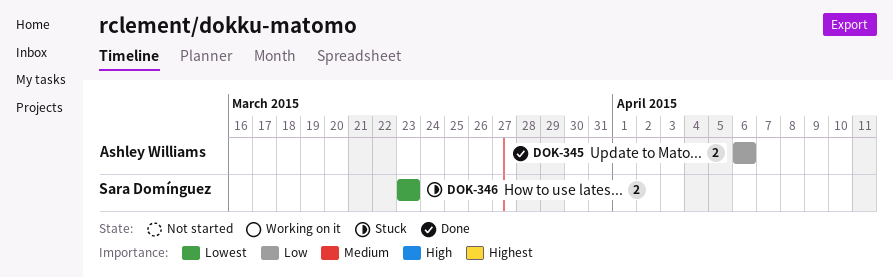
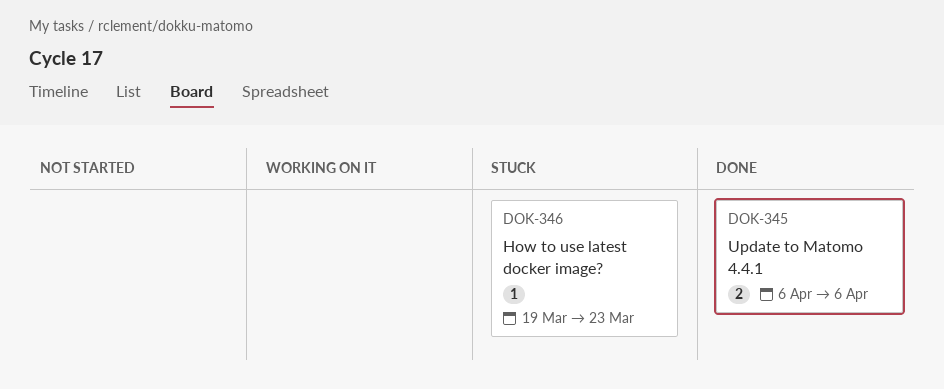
DOK-346, estimate: 2 -> 1
DOK-346, start: Mar 23 -> Mar 19

